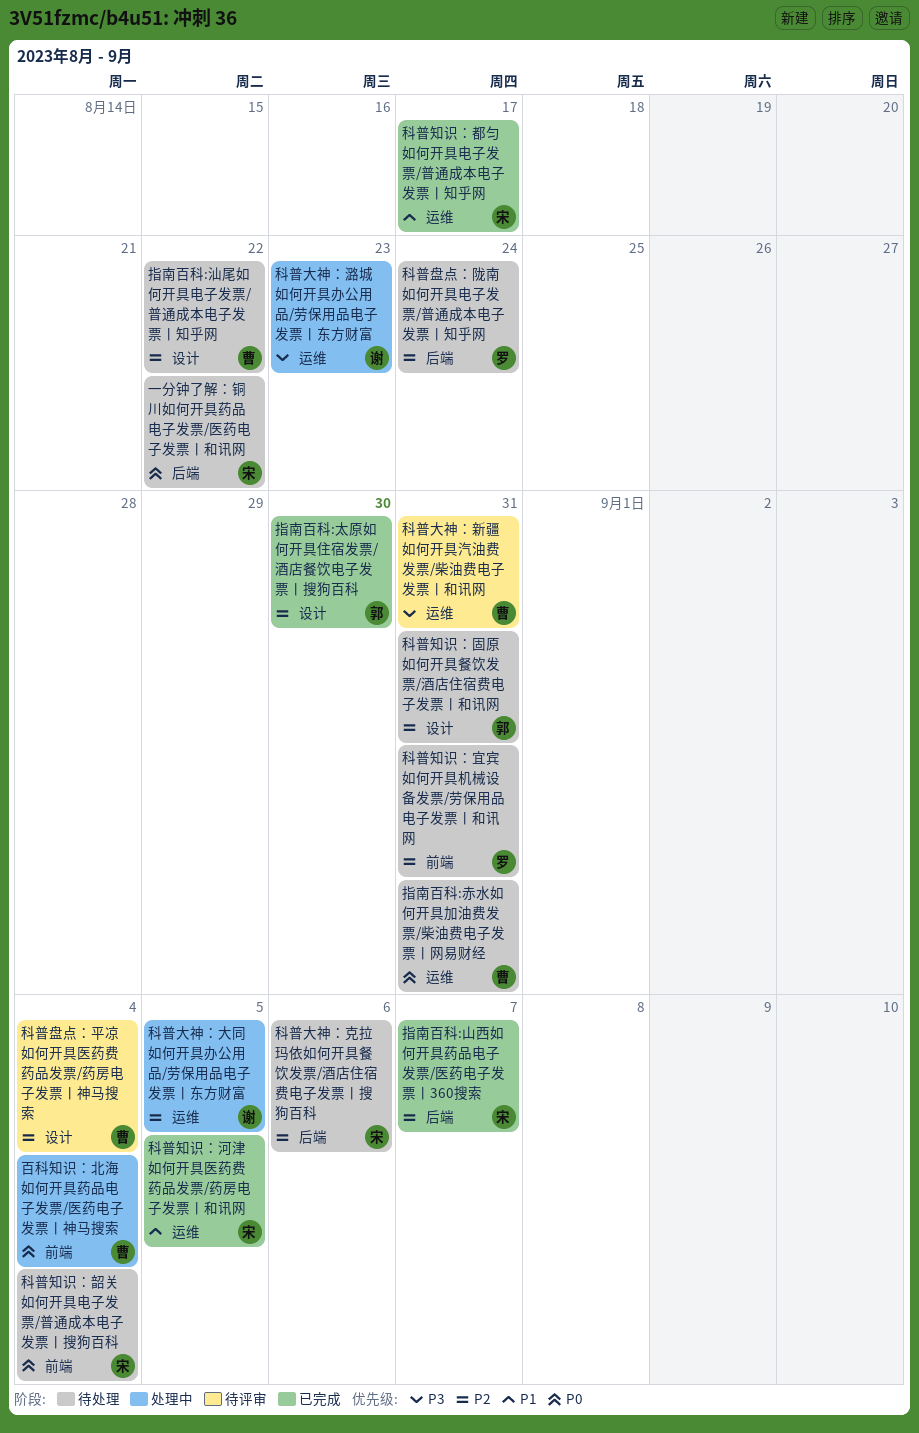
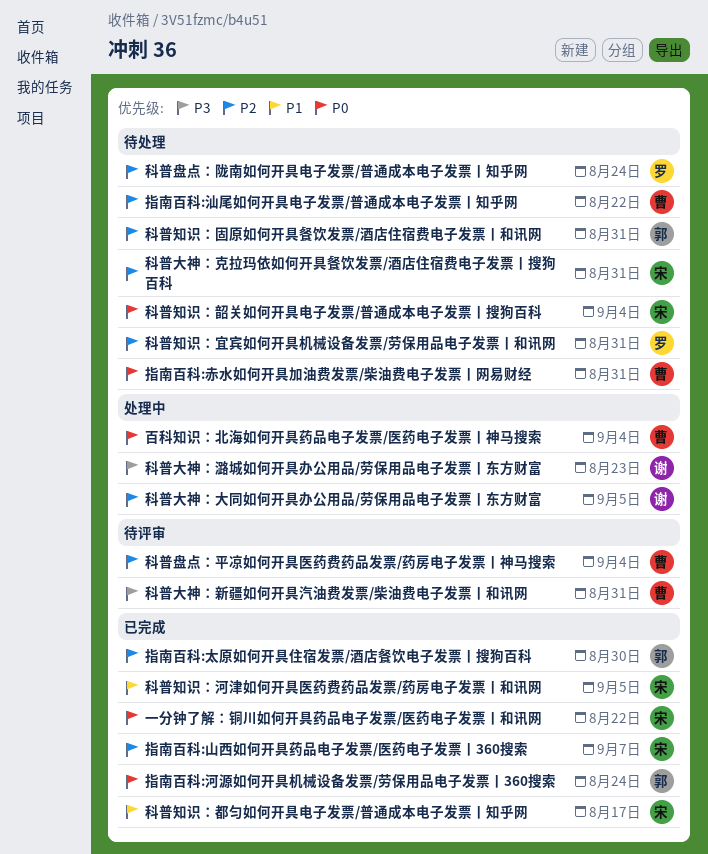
一分钟了解：铜川如何开具药品电子发票/医药电子发票丨和讯网, status: 待处理 -> 已完成
指南百科:河源如何开具机械设备发票/劳保用品电子发票丨360搜索: none -> present
科普大神：克拉玛依如何开具餐饮发票/酒店住宿费电子发票丨搜狗百科, due: Sep 6 -> Aug 31

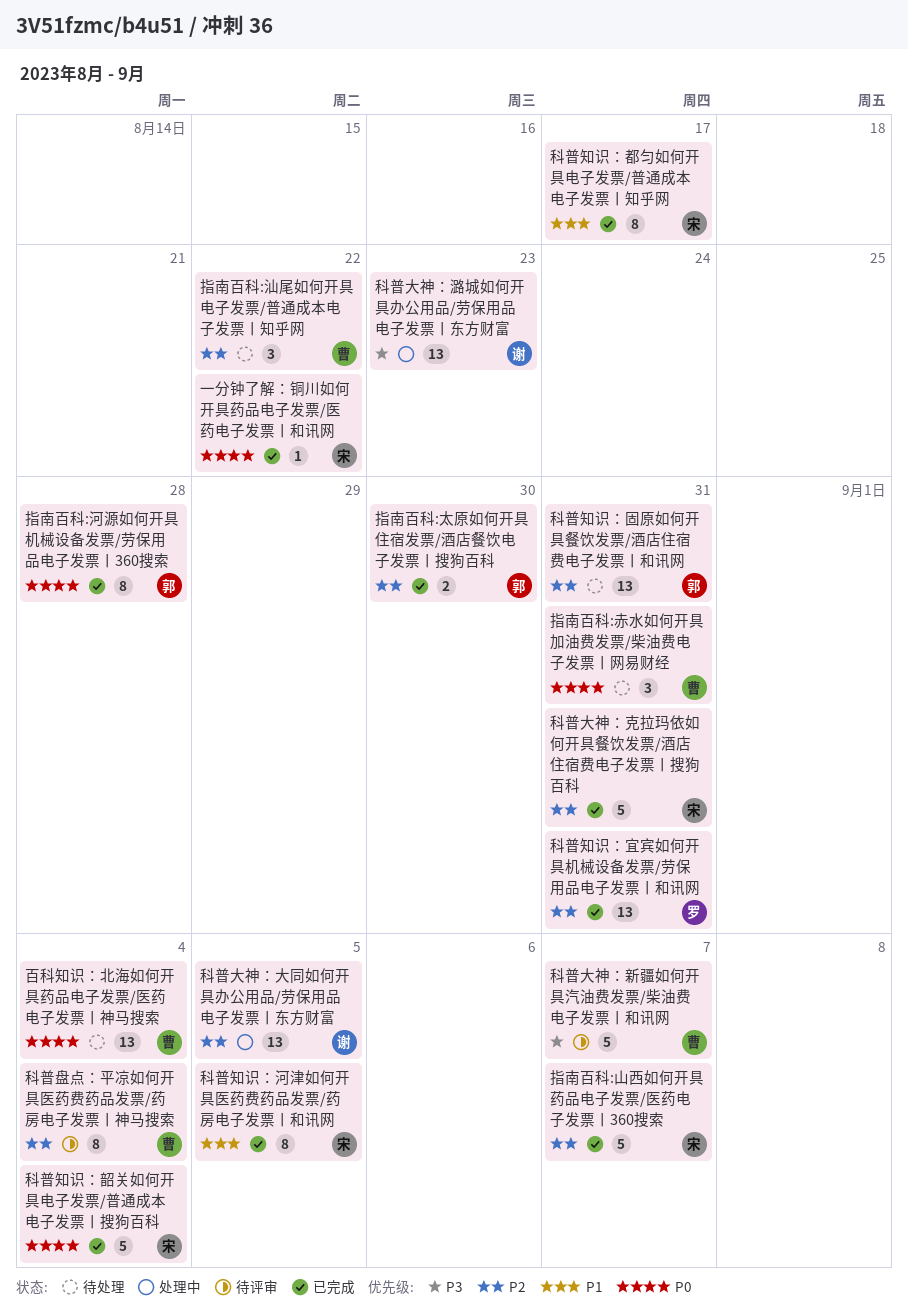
指南百科:河源如何开具机械设备发票/劳保用品电子发票丨360搜索, due: Aug 24 -> Aug 28
百科知识：北海如何开具药品电子发票/医药电子发票丨神马搜索, status: 处理中 -> 待处理
科普大神：克拉玛依如何开具餐饮发票/酒店住宿费电子发票丨搜狗百科, status: 待处理 -> 已完成
科普大神：新疆如何开具汽油费发票/柴油费电子发票丨和讯网, due: Aug 31 -> Sep 7
科普盘点：陇南如何开具电子发票/普通成本电子发票丨知乎网: present -> none
科普知识：宜宾如何开具机械设备发票/劳保用品电子发票丨和讯网, status: 待处理 -> 已完成
科普知识：韶关如何开具电子发票/普通成本电子发票丨搜狗百科, status: 待处理 -> 已完成

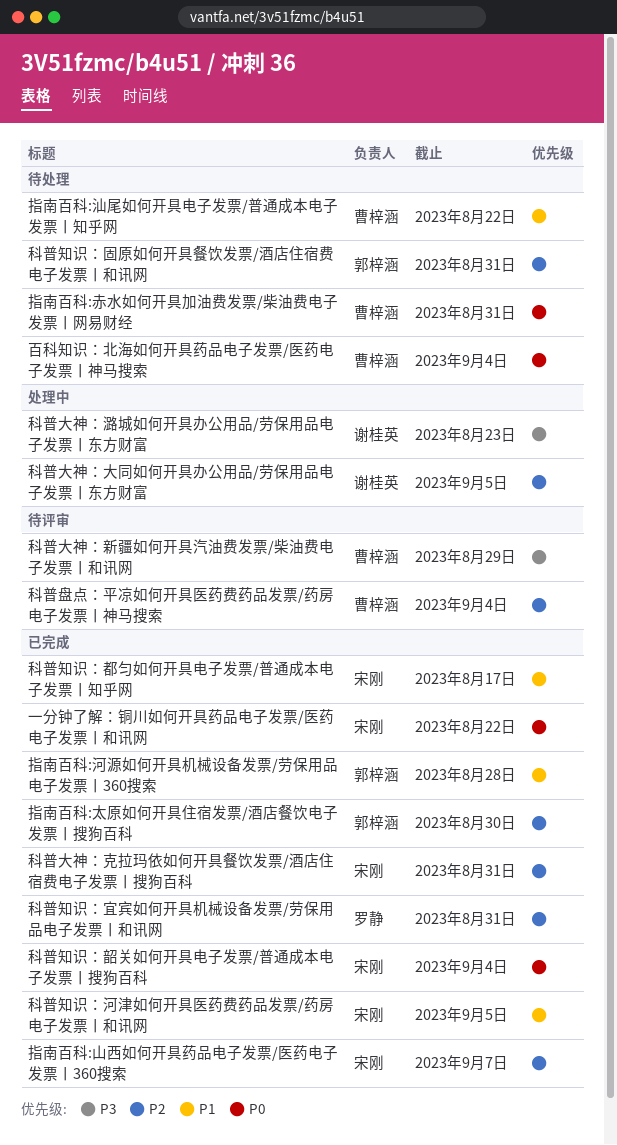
指南百科:汕尾如何开具电子发票/普通成本电子发票丨知乎网, priority: P2 -> P1
指南百科:河源如何开具机械设备发票/劳保用品电子发票丨360搜索, priority: P0 -> P1
科普大神：新疆如何开具汽油费发票/柴油费电子发票丨和讯网, due: Sep 7 -> Aug 29

